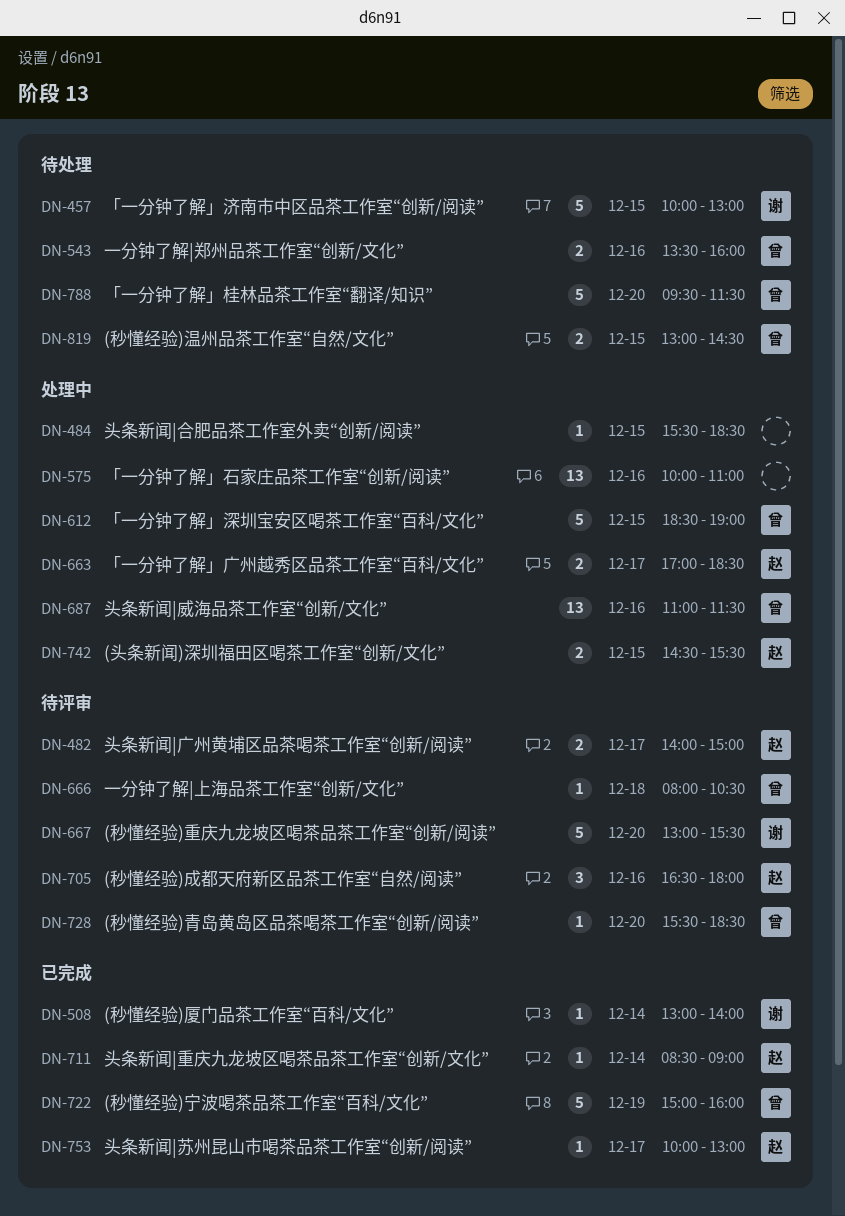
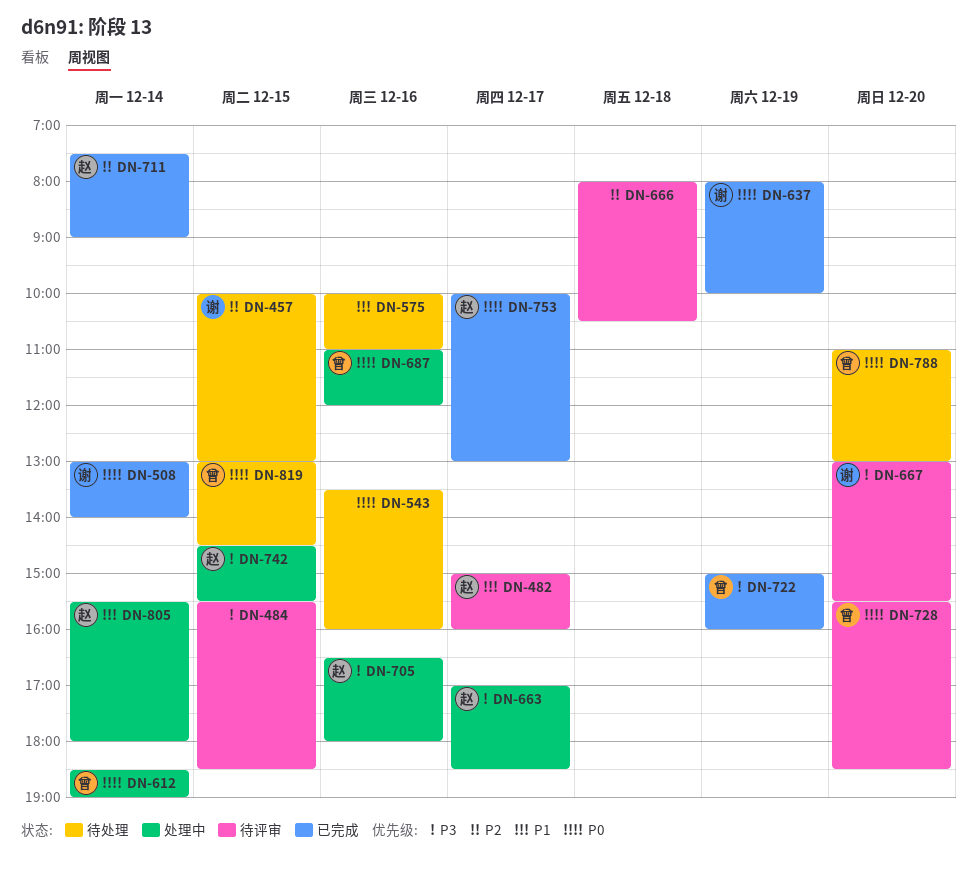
DN-482, begins: 14:00 -> 15:00
DN-482, ends: 15:00 -> 16:00
DN-484, status: 处理中 -> 待评审
DN-543, owner: 曾 -> none
DN-575, status: 处理中 -> 待处理
DN-612, day: Dec 15 -> Dec 14
DN-637: none -> present
DN-666, owner: 曾 -> none
DN-687, ends: 11:30 -> 12:00
DN-705, status: 待评审 -> 处理中
DN-711, begins: 08:30 -> 07:30
DN-788, begins: 09:30 -> 11:00
DN-788, ends: 11:30 -> 13:00
DN-805: none -> present

